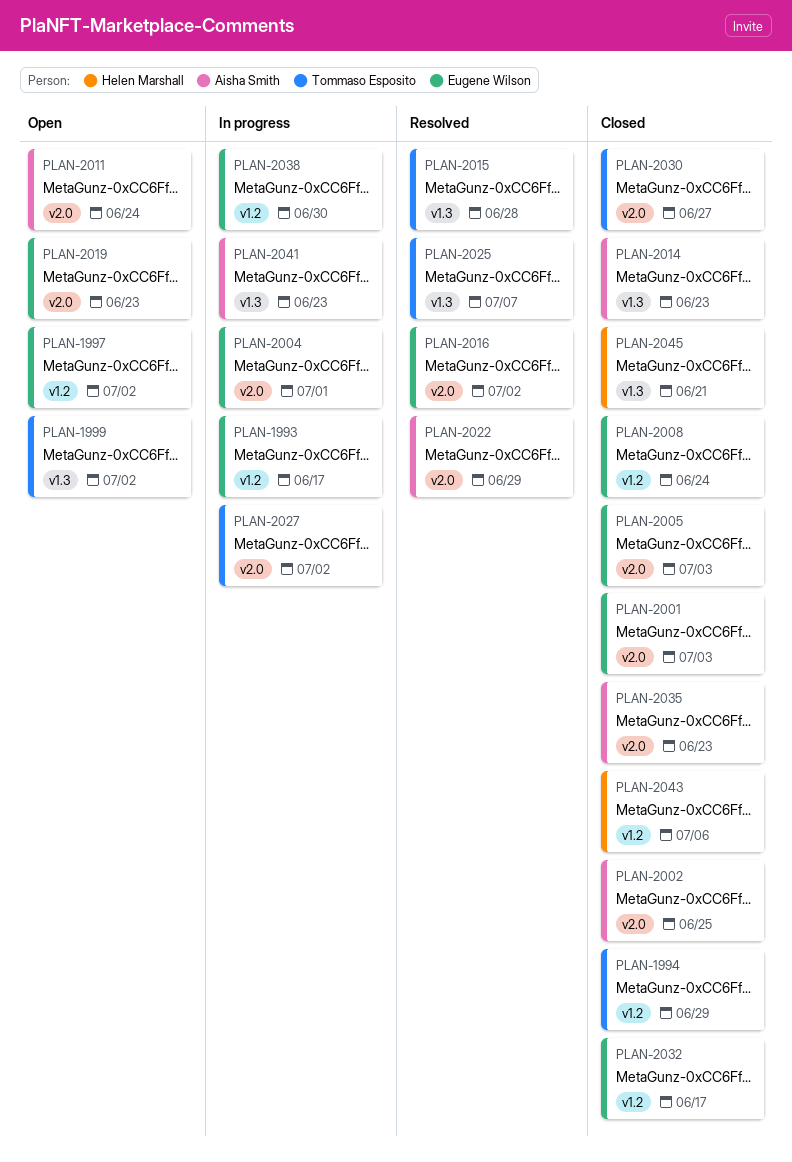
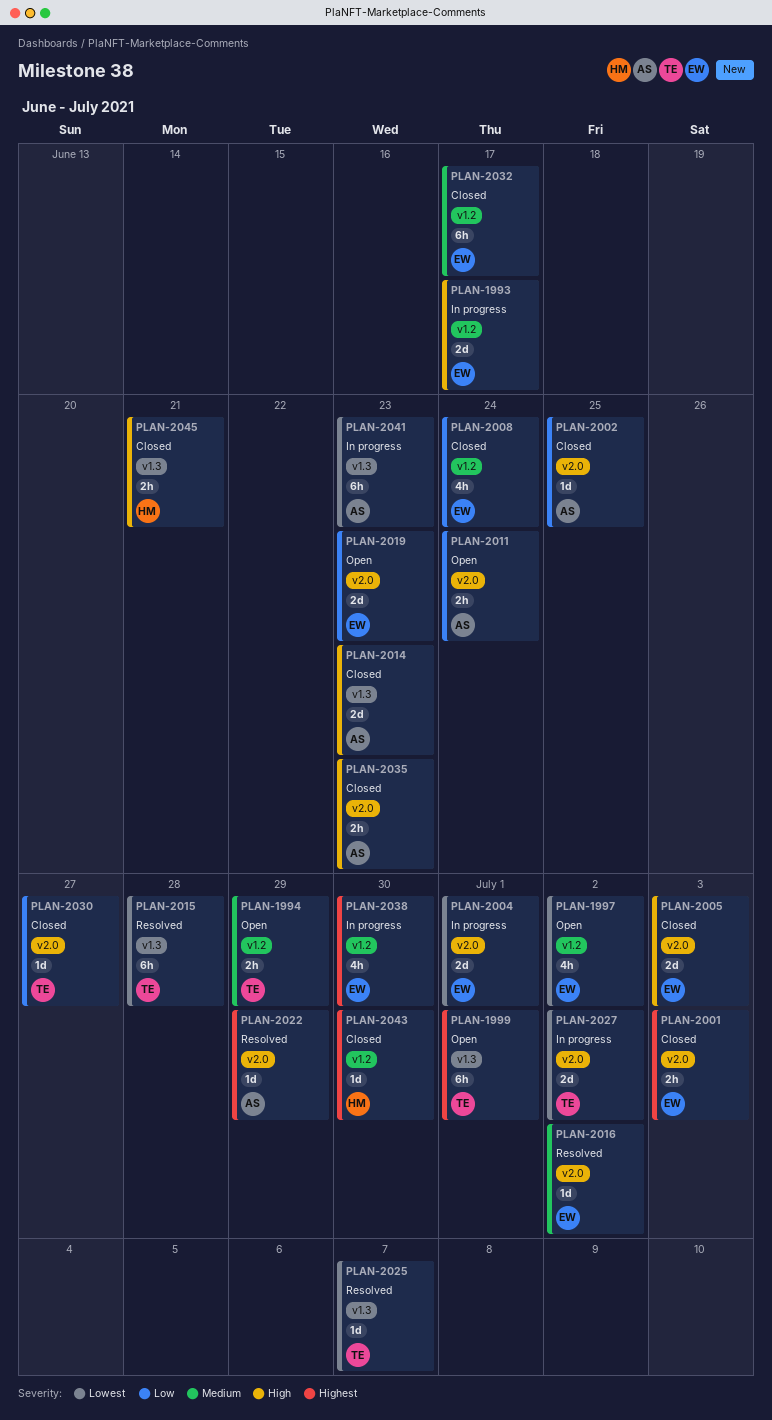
PLAN-1994, status: Closed -> Open
PLAN-1999, due: Jul 2 -> Jul 1
PLAN-2043, due: Jul 6 -> Jun 30

